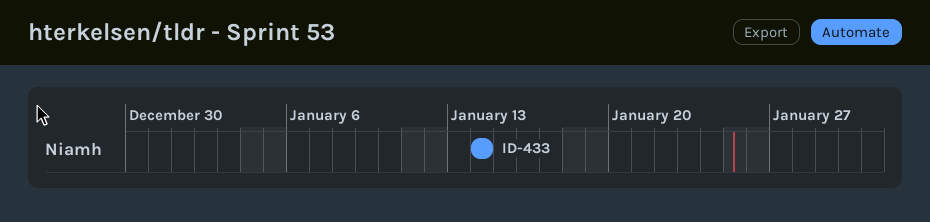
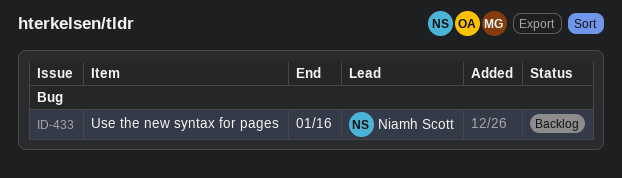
ID-433, due: Jan 14 -> Jan 16

